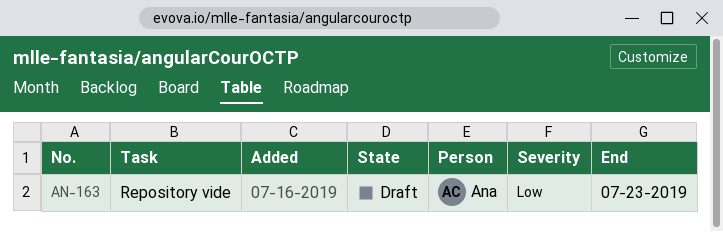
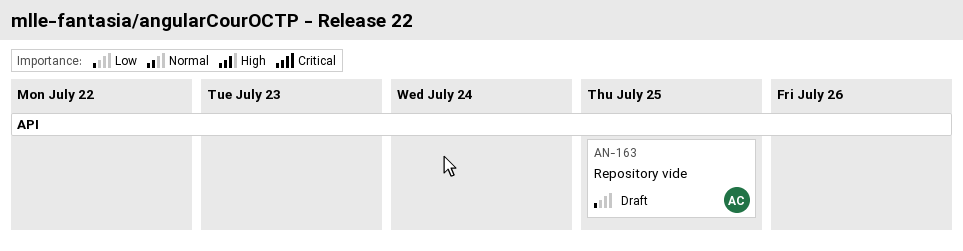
AN-163, due: Jul 23 -> Jul 25

